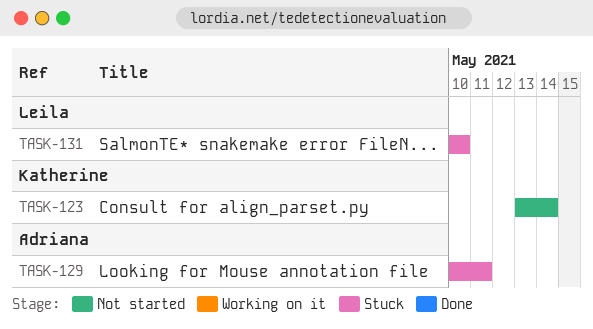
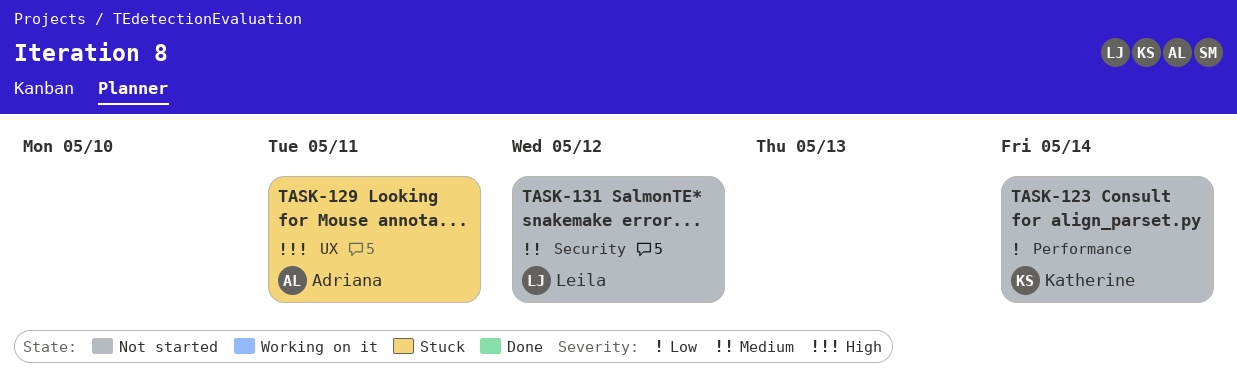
TASK-131, status: Stuck -> Not started
TASK-131, due: May 10 -> May 12

